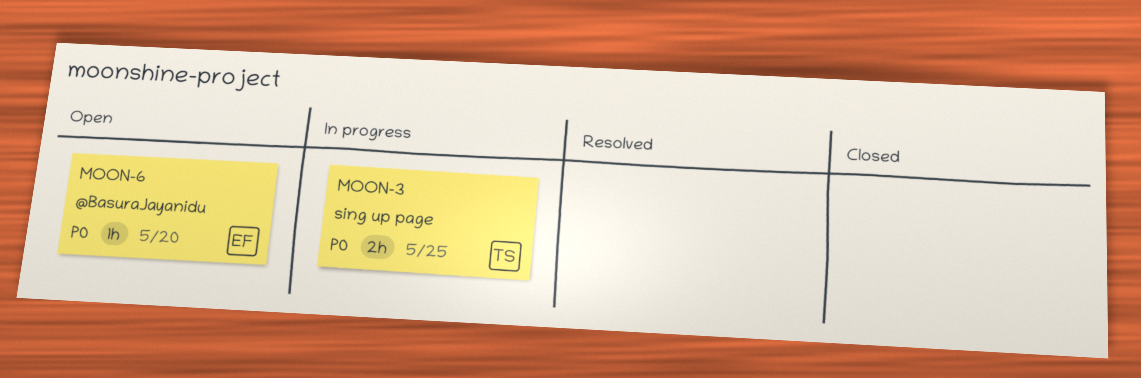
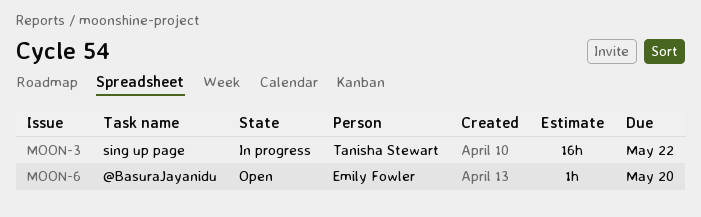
MOON-3, estimate: 2h -> 16h
MOON-3, due: May 25 -> May 22

